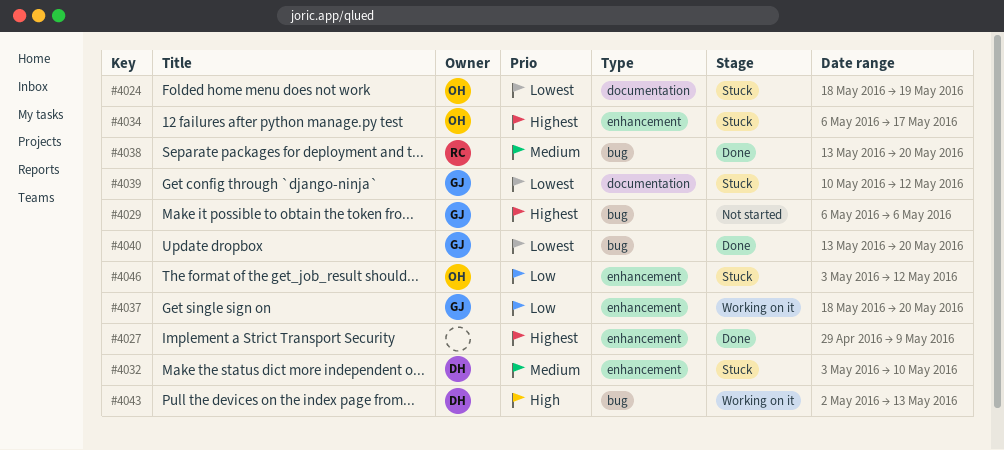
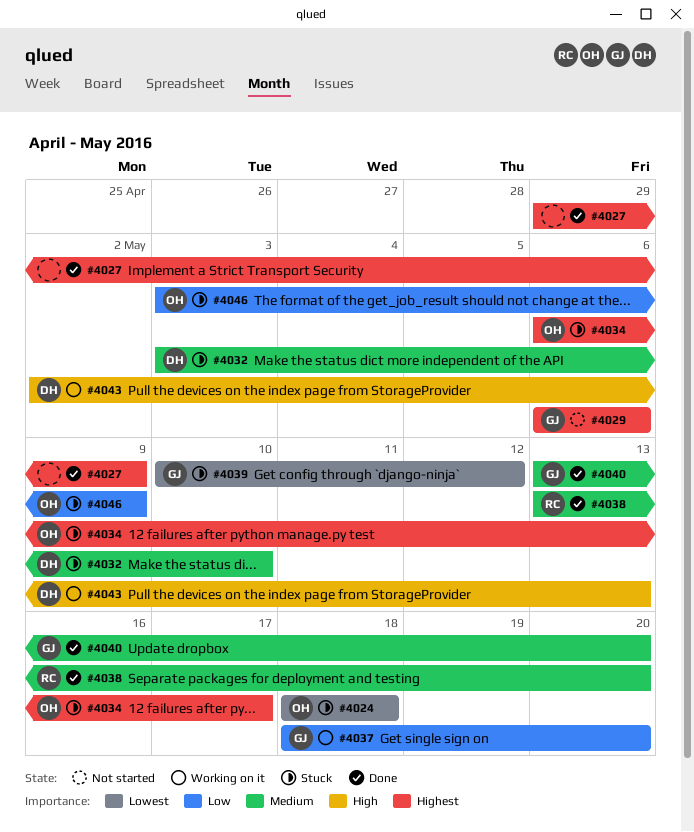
#4024, due: May 19 -> May 18
#4040, priority: Lowest -> Medium
#4046, due: May 12 -> May 9

